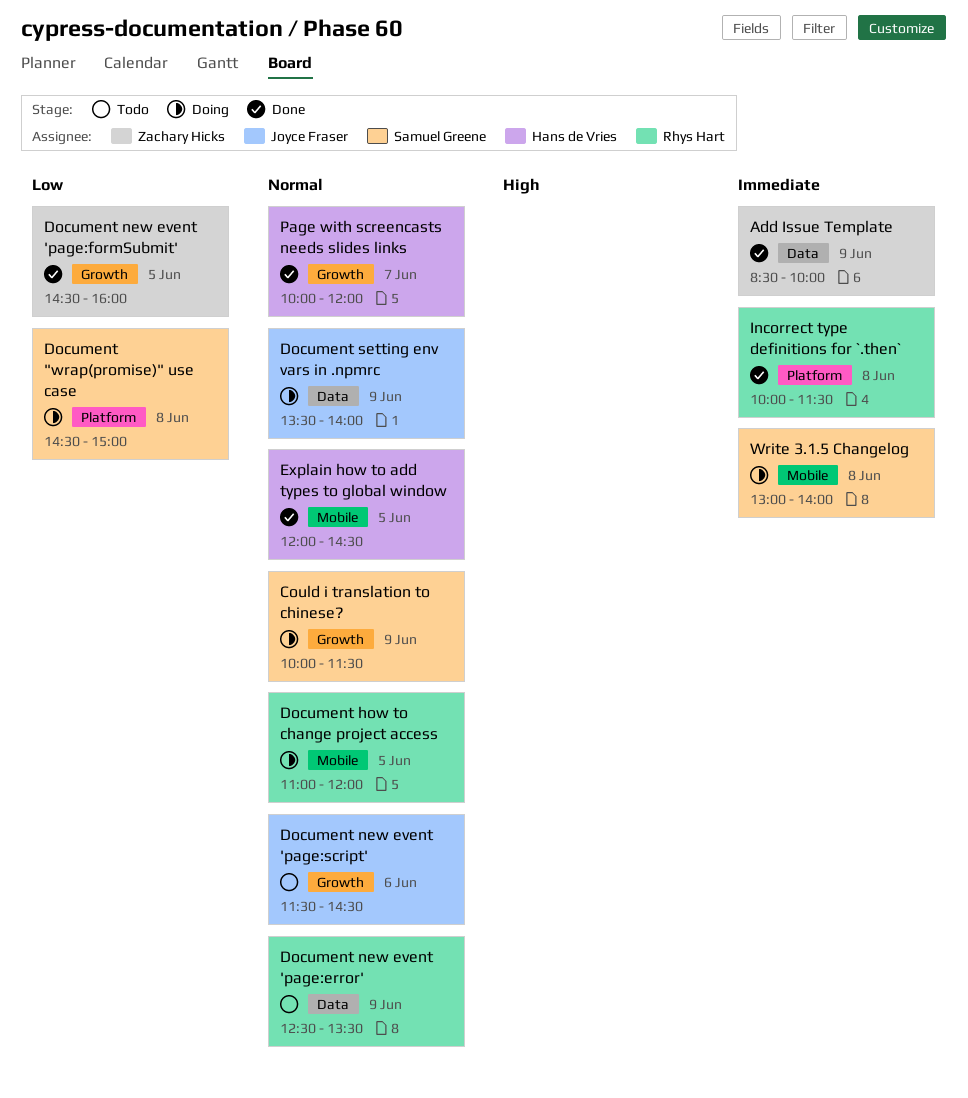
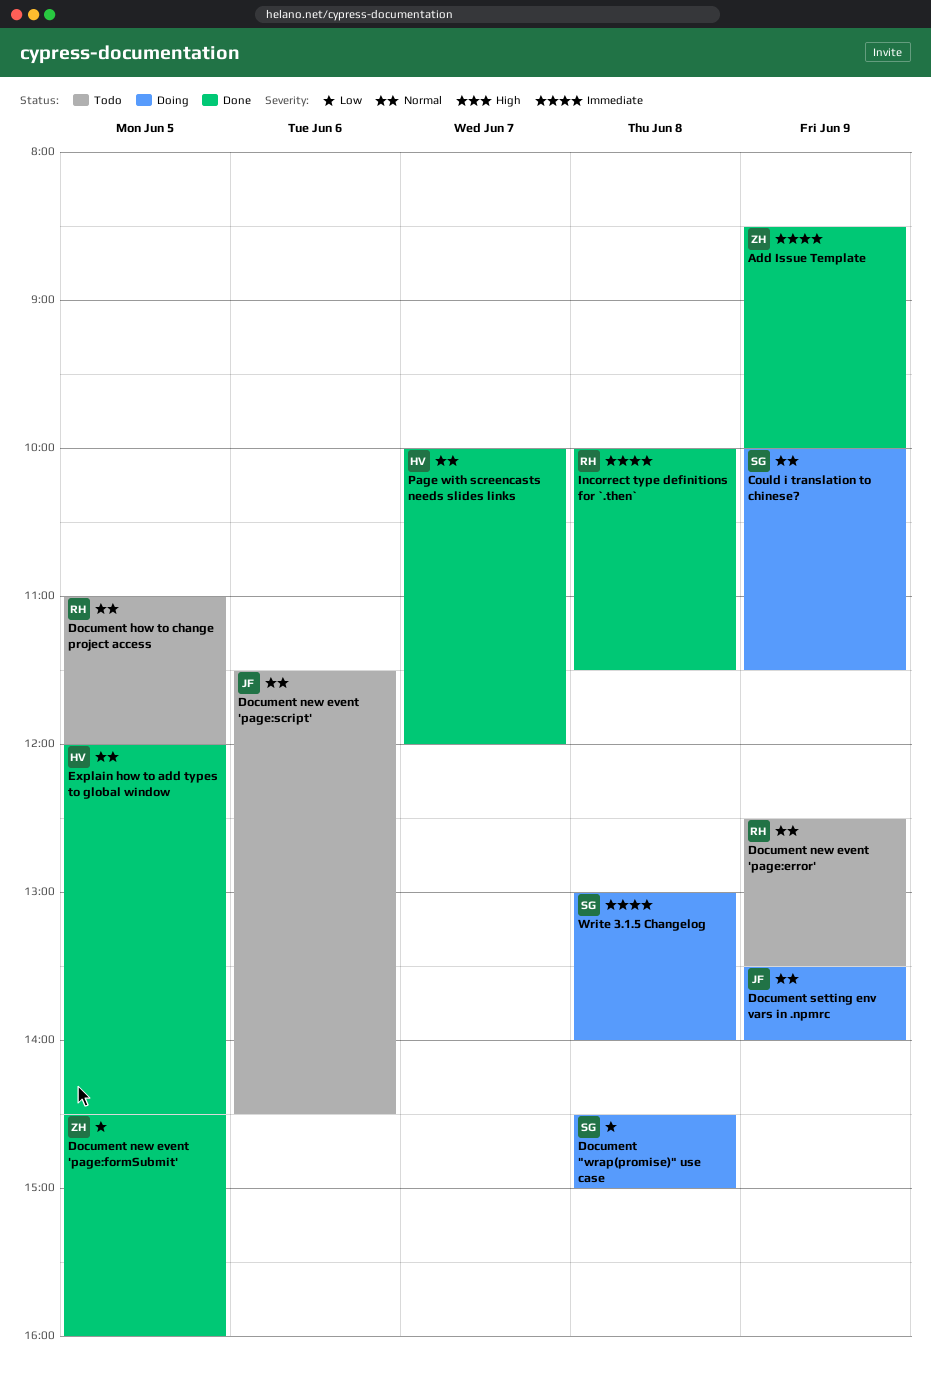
Document how to change project access, status: Doing -> Todo

